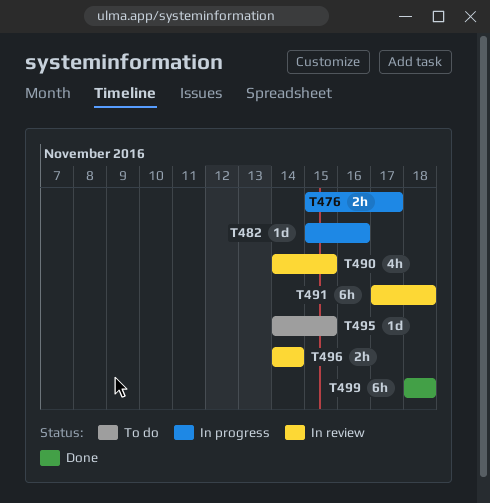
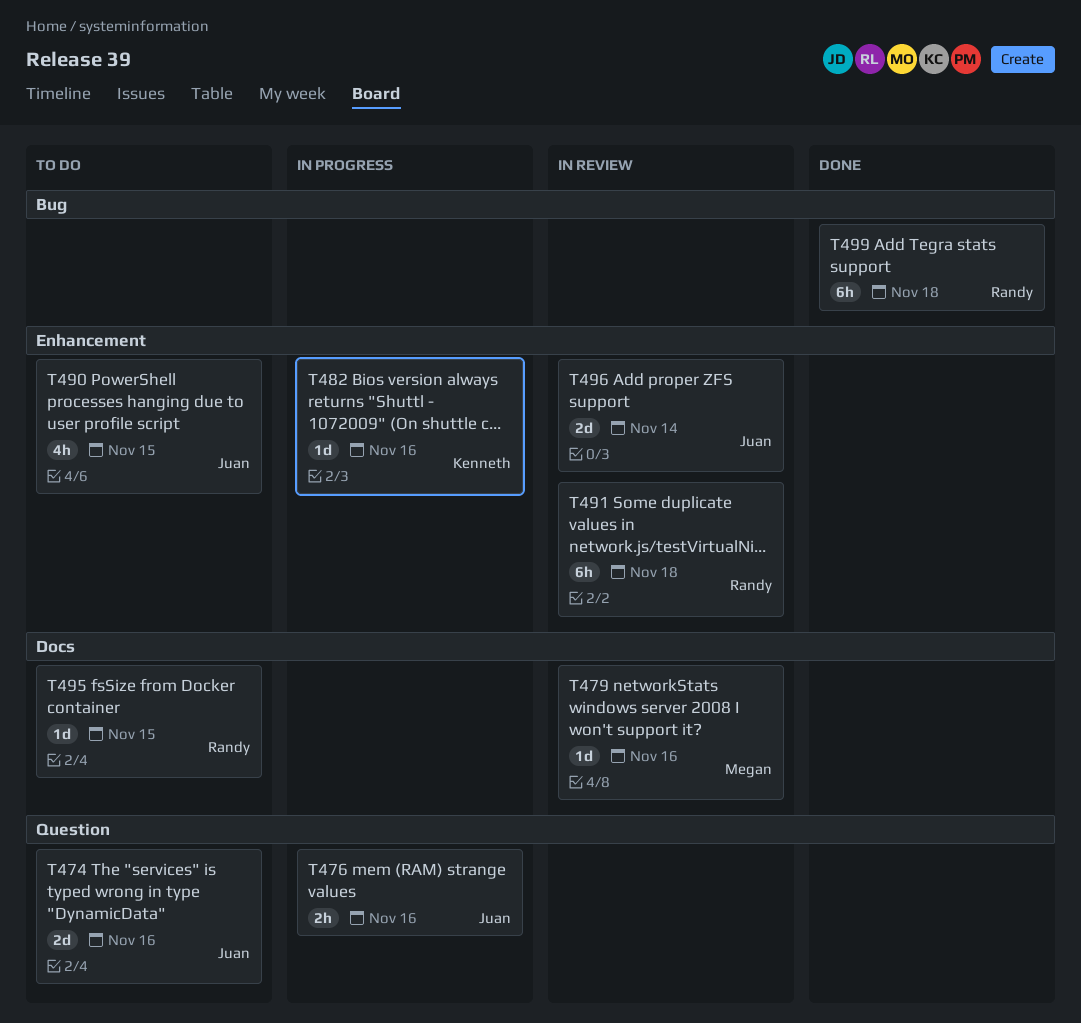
T474: none -> present
T476, due: Nov 17 -> Nov 16
T479: none -> present
T490, status: In review -> To do
T496, estimate: 2h -> 2d

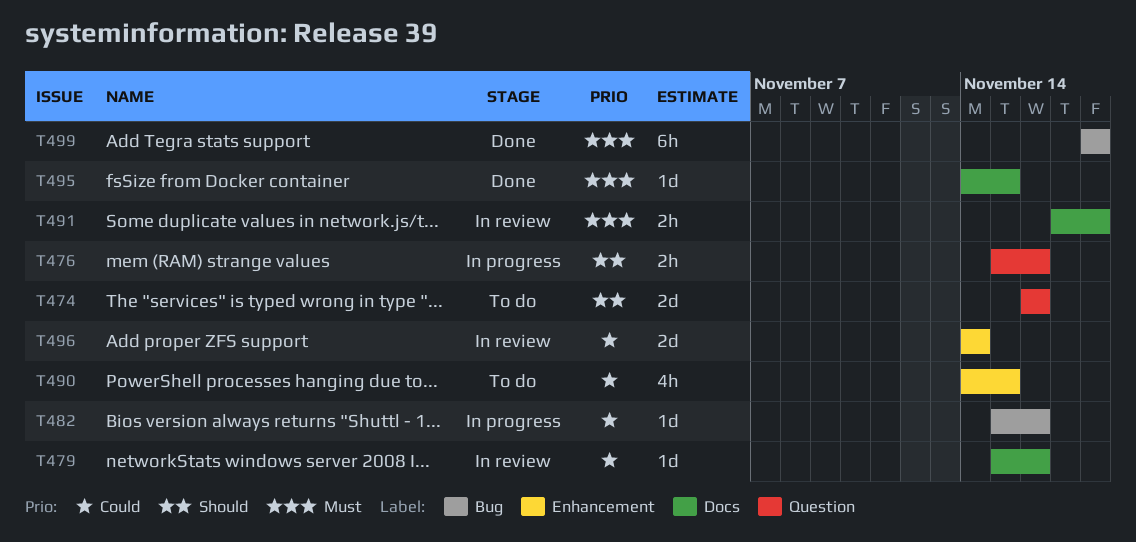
T482, label: Enhancement -> Bug
T491, label: Enhancement -> Docs
T491, estimate: 6h -> 2h
T495, status: To do -> Done

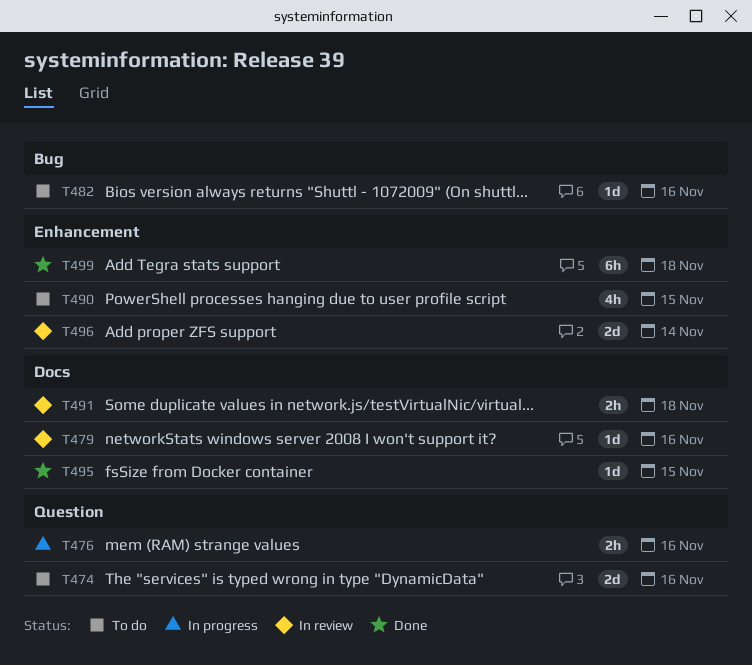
T482, status: In progress -> To do
T499, label: Bug -> Enhancement

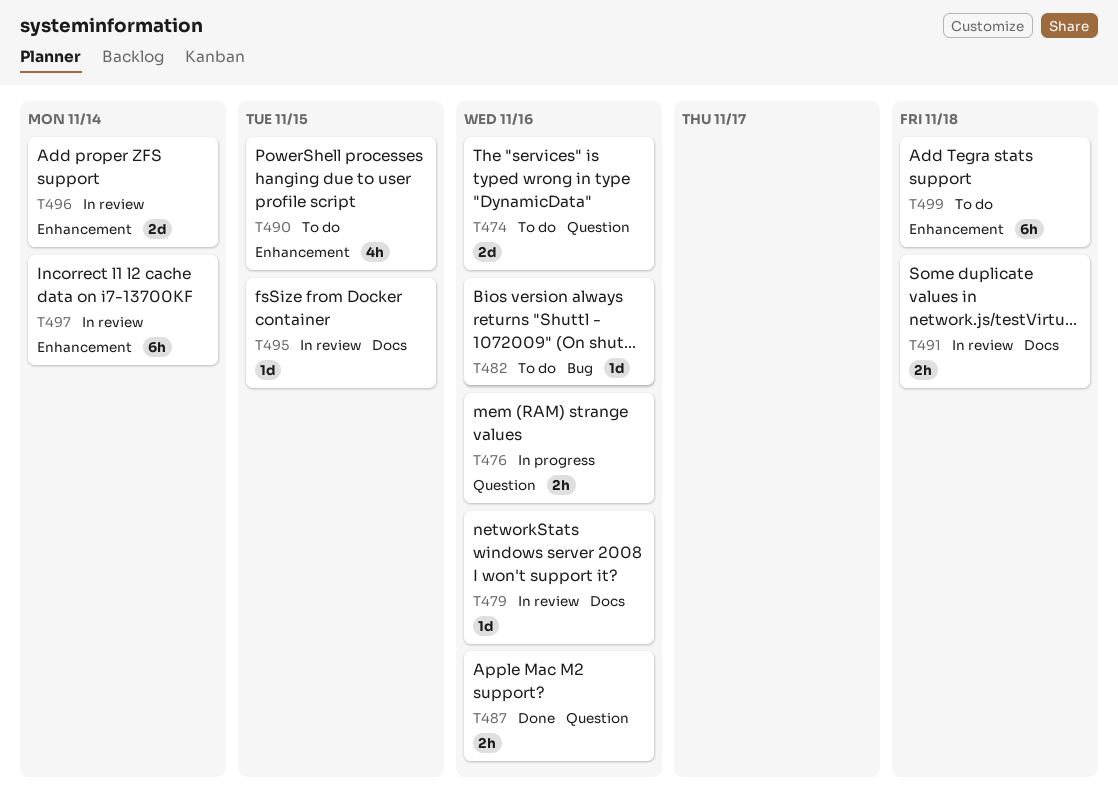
T487: none -> present
T495, status: Done -> In review
T497: none -> present
T499, status: Done -> To do

